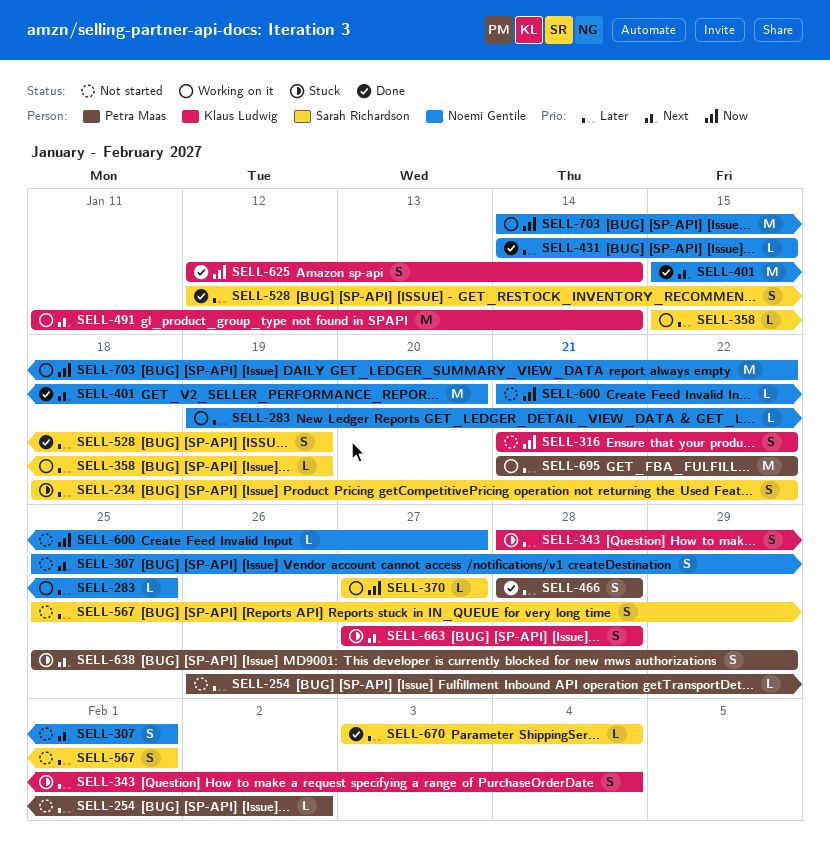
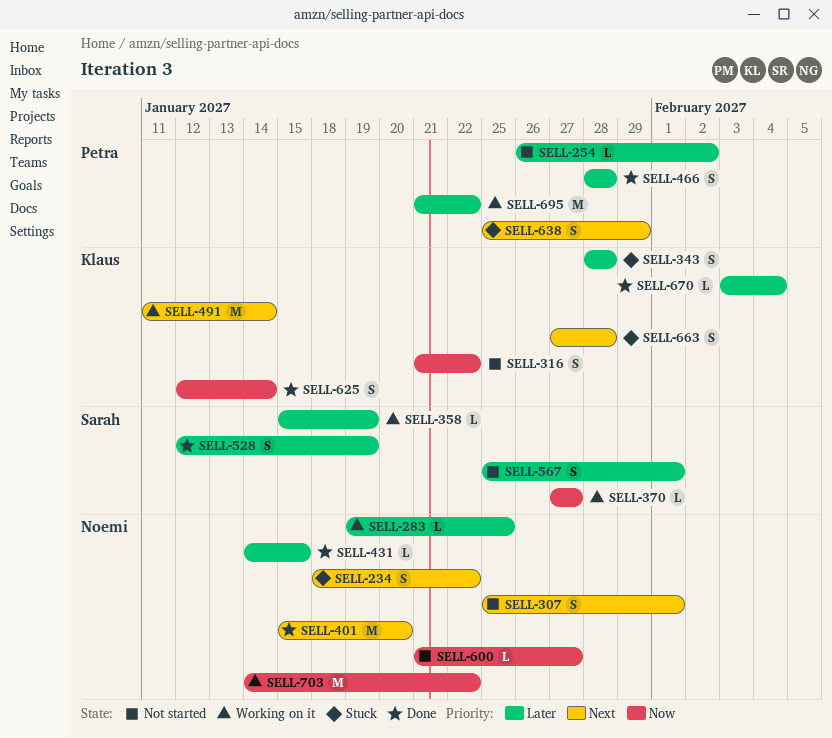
SELL-234, owner: Sarah Richardson -> Noemi Gentile
SELL-234, priority: Later -> Next
SELL-343, due: Feb 4 -> Jan 28
SELL-670, owner: Sarah Richardson -> Klaus Ludwig

